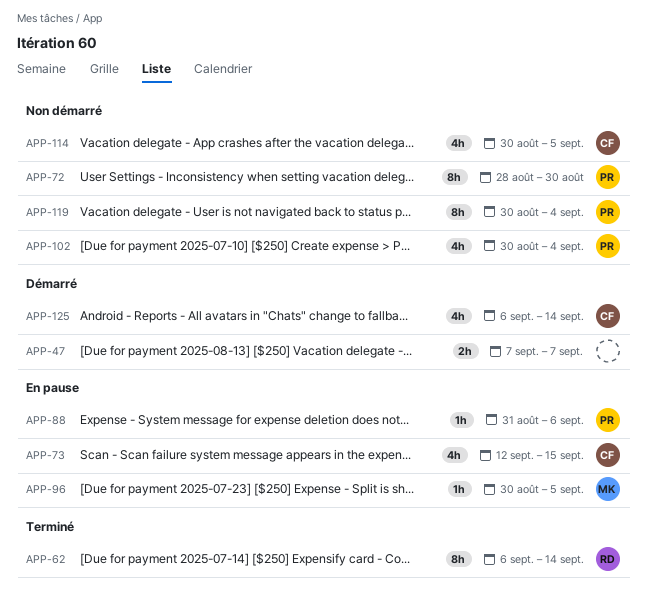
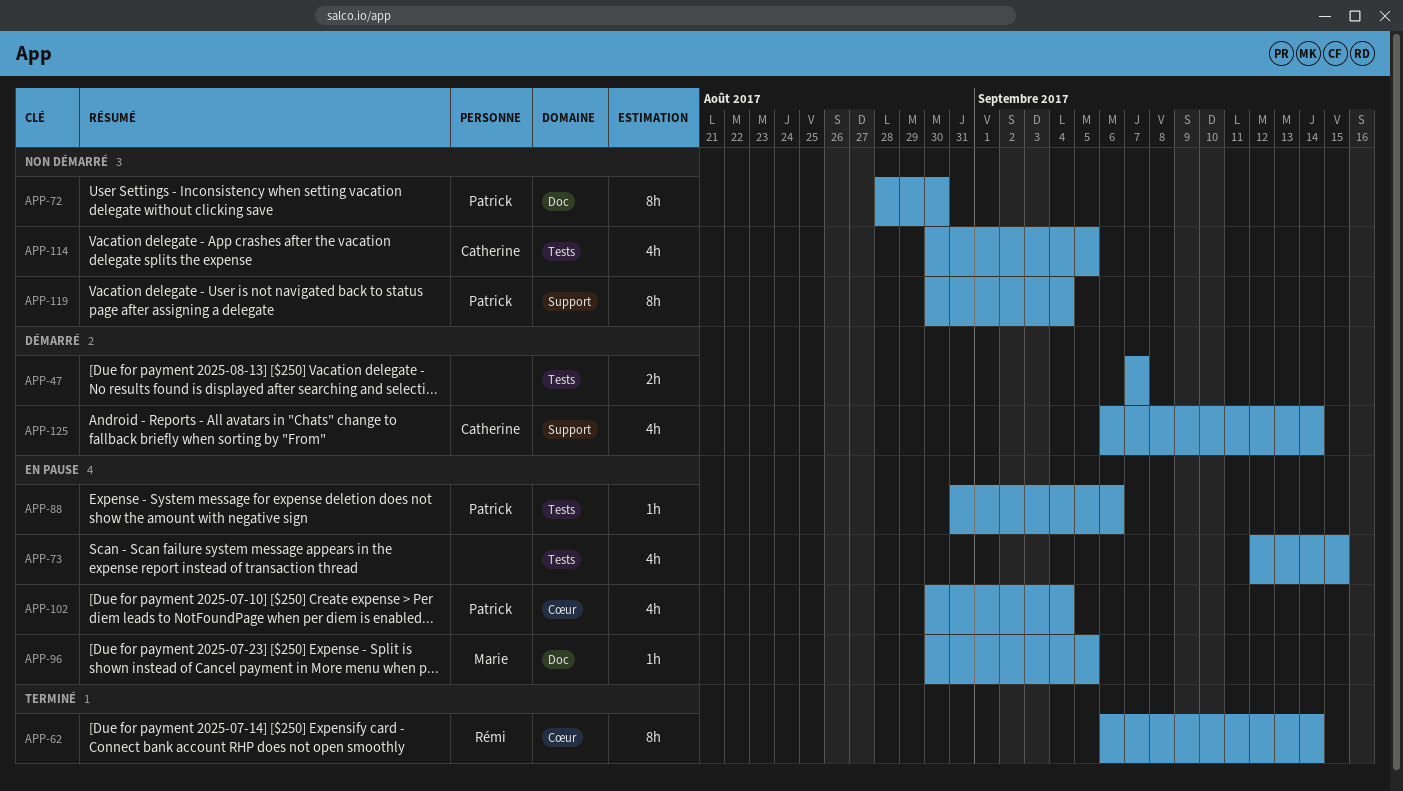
APP-73, owner: Catherine -> none
APP-102, status: Non démarré -> En pause

